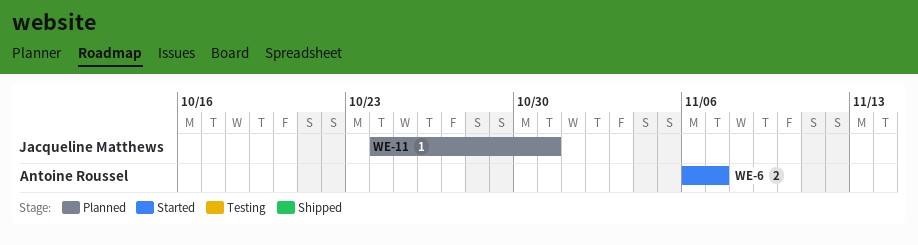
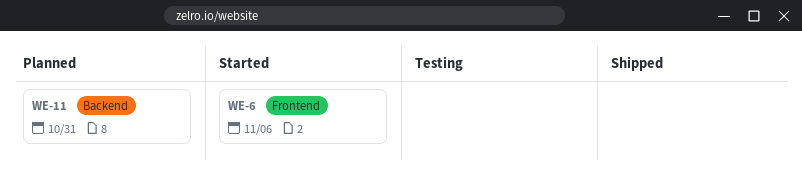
WE-6, due: Nov 7 -> Nov 6

